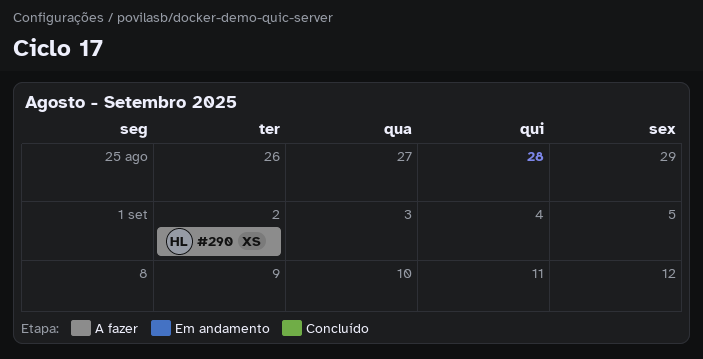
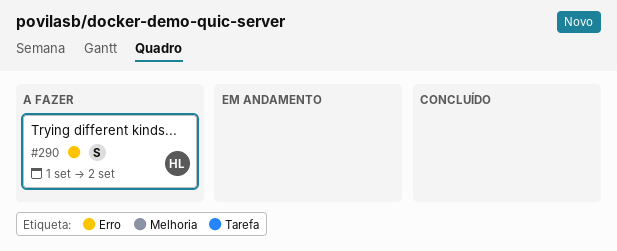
#290, estimate: XS -> S
#290, start: Sep 2 -> Sep 1

